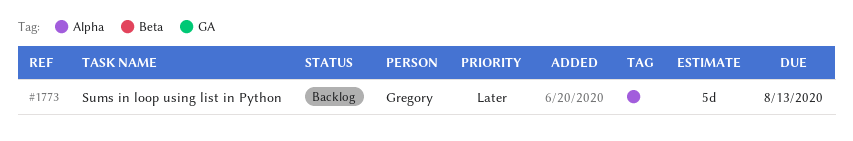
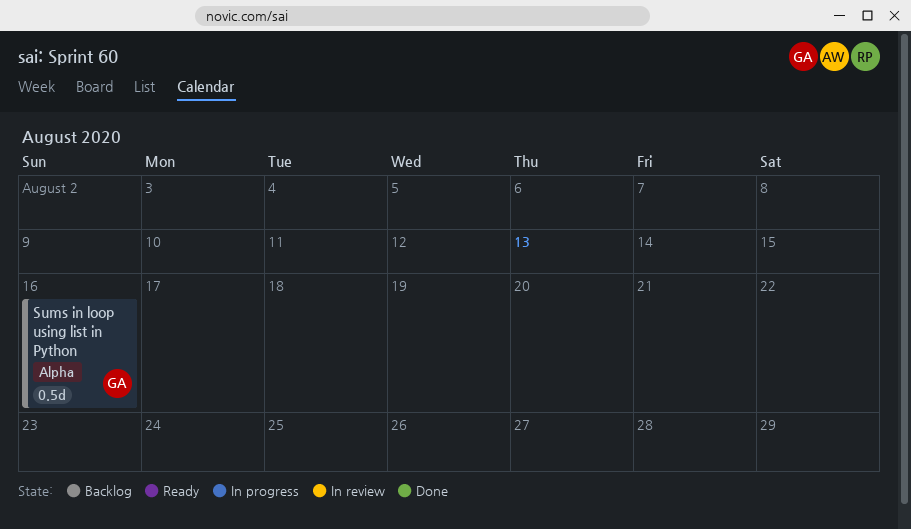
Sums in loop using list in Python, estimate: 5d -> 0.5d
Sums in loop using list in Python, due: Aug 13 -> Aug 16

